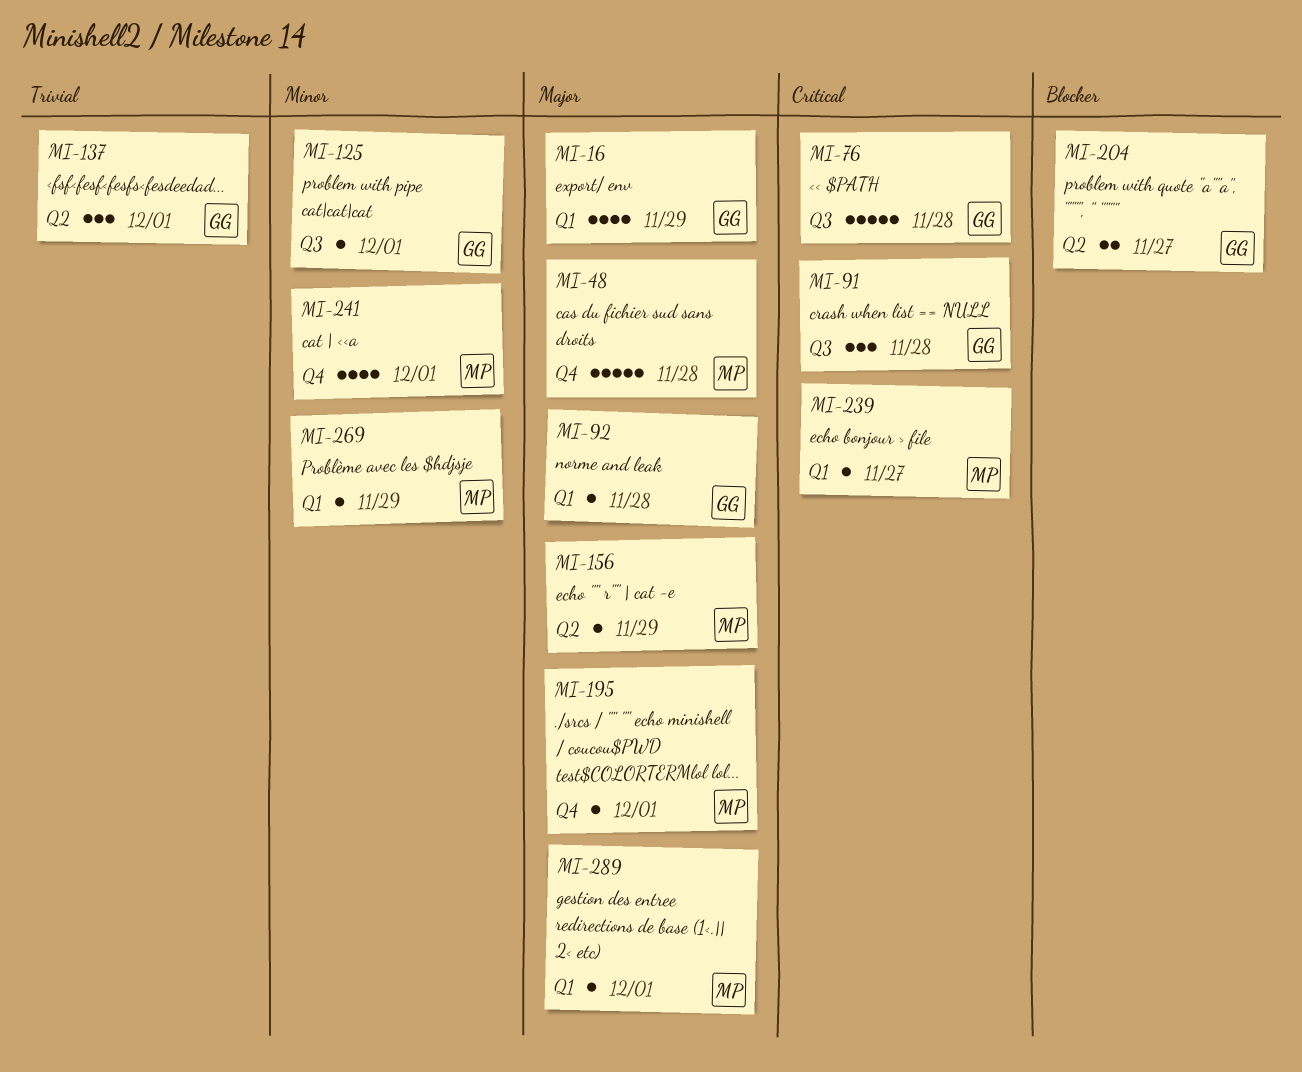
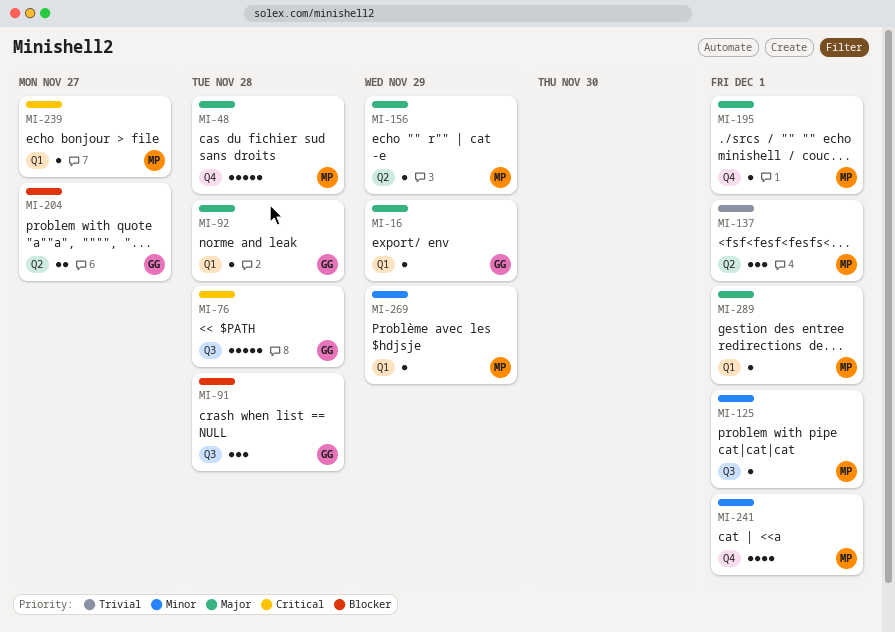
MI-16, estimate: 4 -> 1
MI-91, priority: Critical -> Blocker
MI-125, owner: GG -> MP
MI-137, owner: GG -> MP

